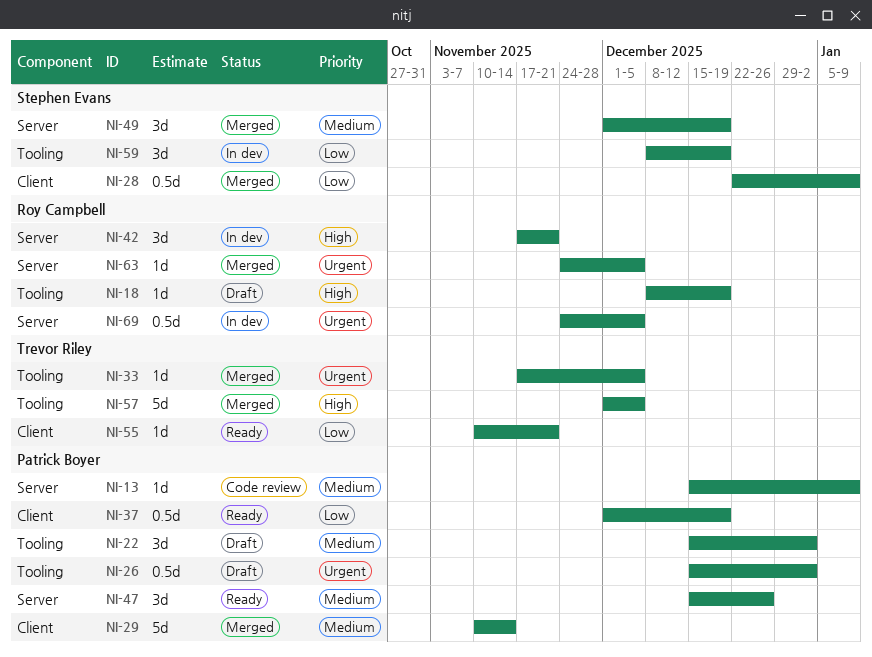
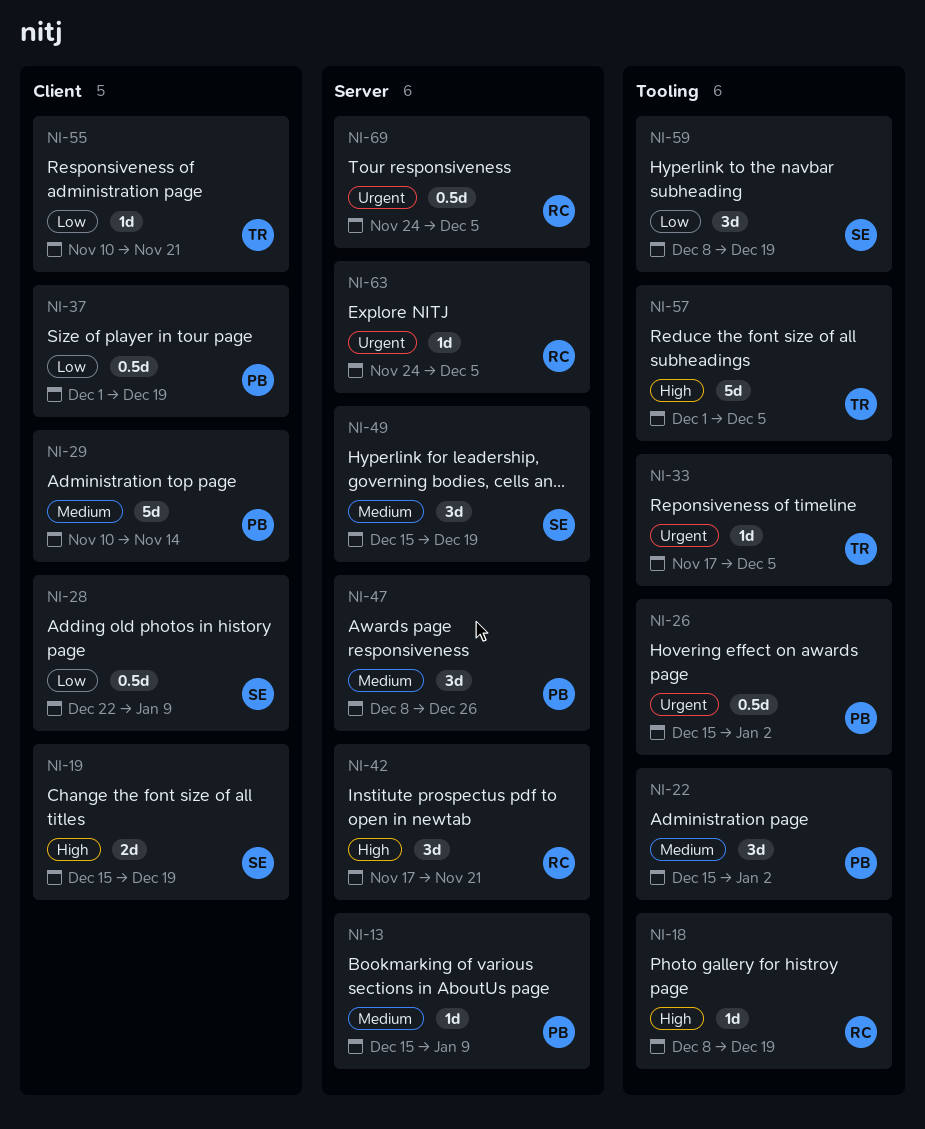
NI-19: none -> present
NI-47, start: Dec 15 -> Dec 8
NI-49, start: Dec 1 -> Dec 15

